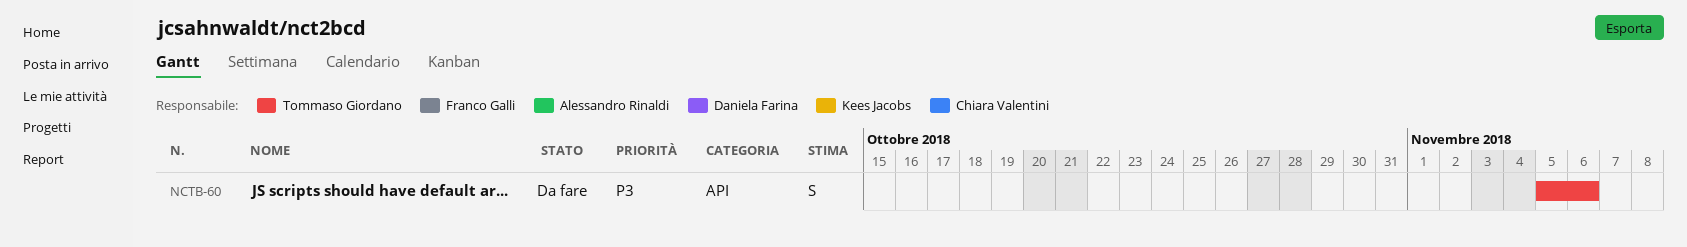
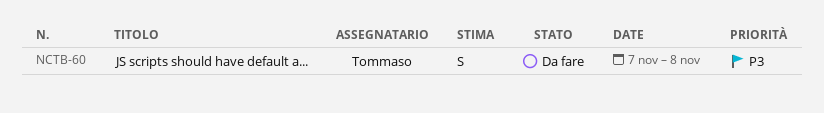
NCTB-60, start: Nov 5 -> Nov 7
NCTB-60, due: Nov 6 -> Nov 8

